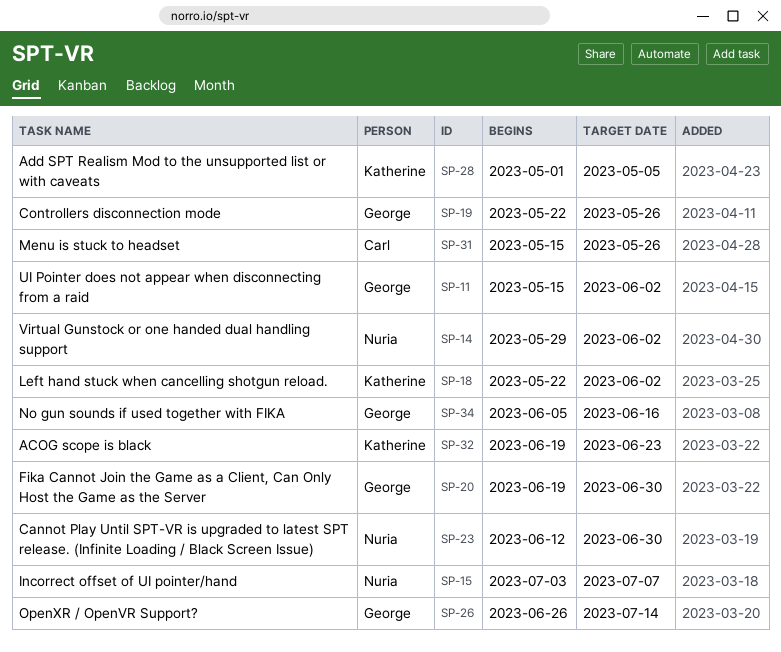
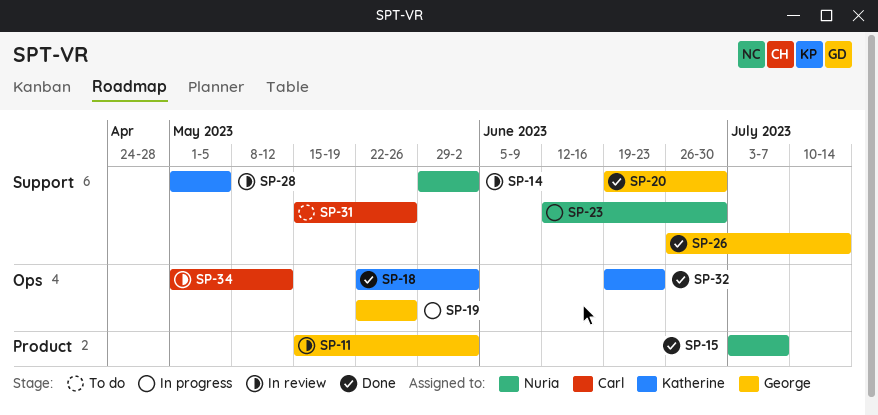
SP-34, owner: George -> Carl
SP-34, start: Jun 5 -> May 1
SP-34, due: Jun 16 -> May 12

